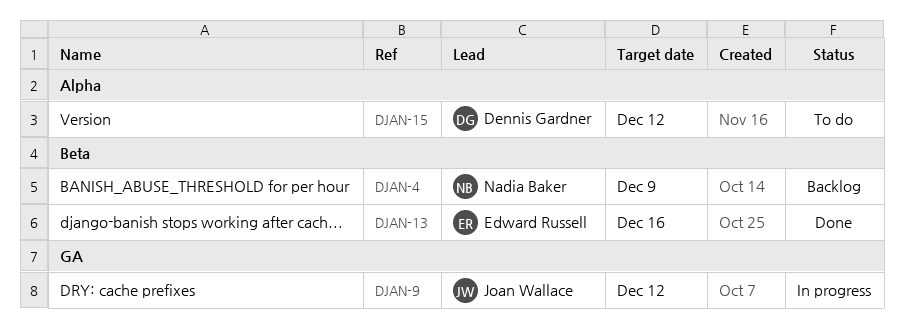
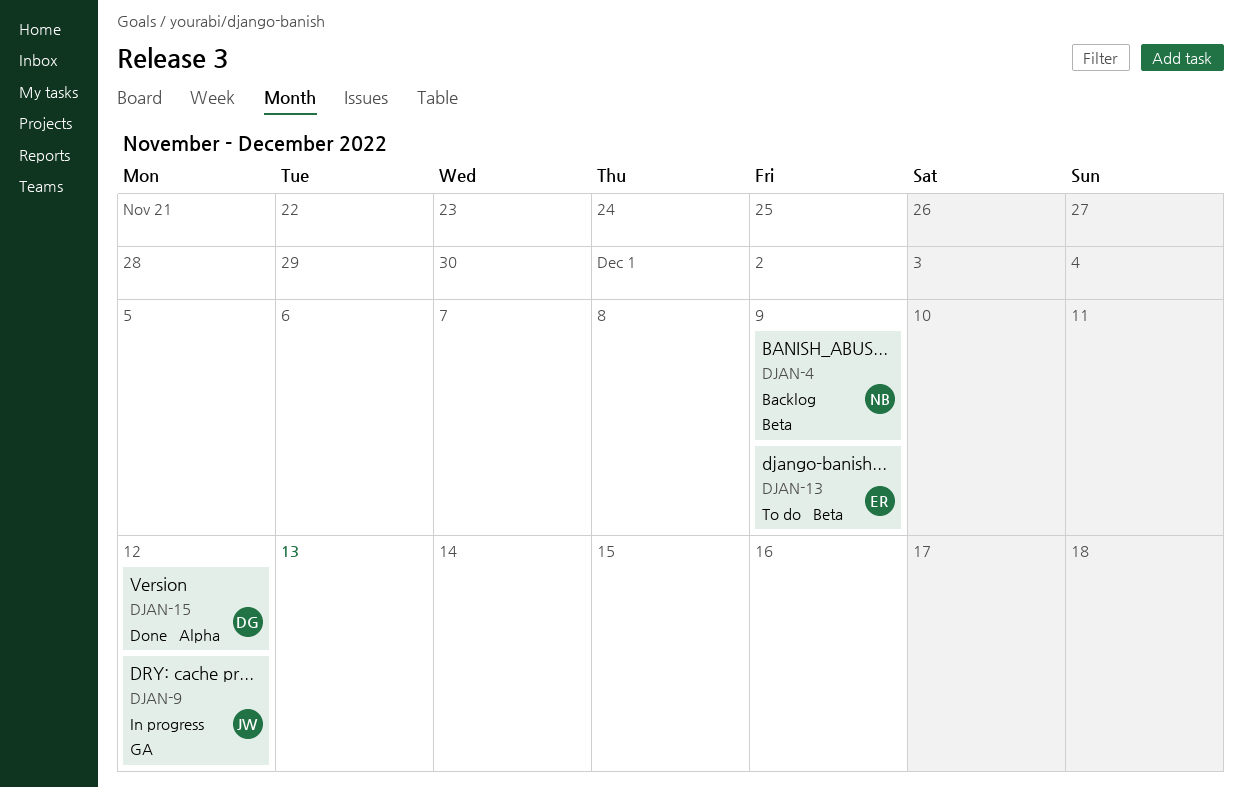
DJAN-13, status: Done -> To do
DJAN-13, due: Dec 16 -> Dec 9
DJAN-15, status: To do -> Done

